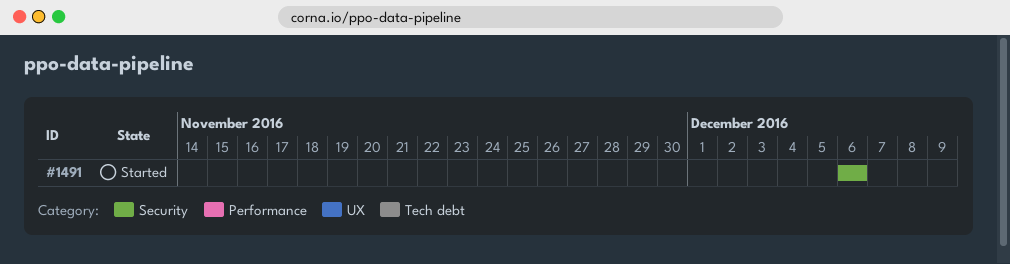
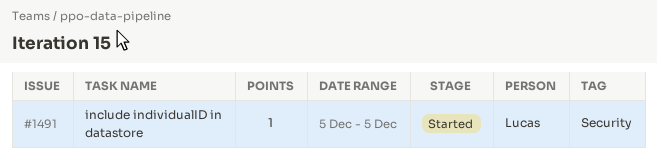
#1491, start: Dec 6 -> Dec 5
#1491, due: Dec 6 -> Dec 5

